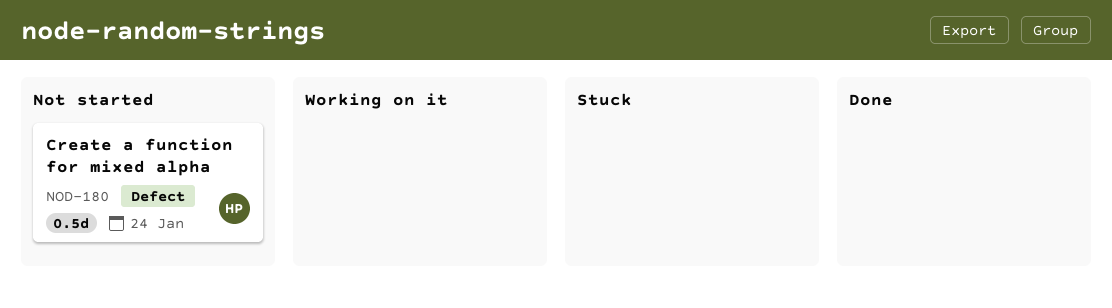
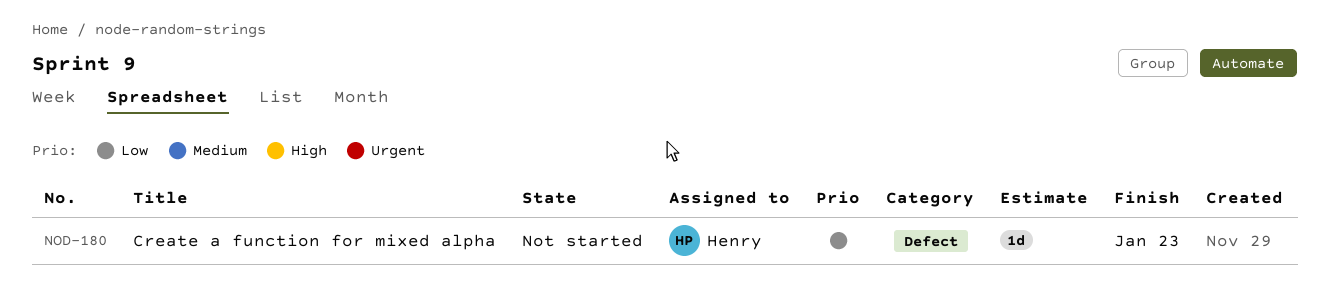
NOD-180, estimate: 0.5d -> 1d
NOD-180, due: Jan 24 -> Jan 23

